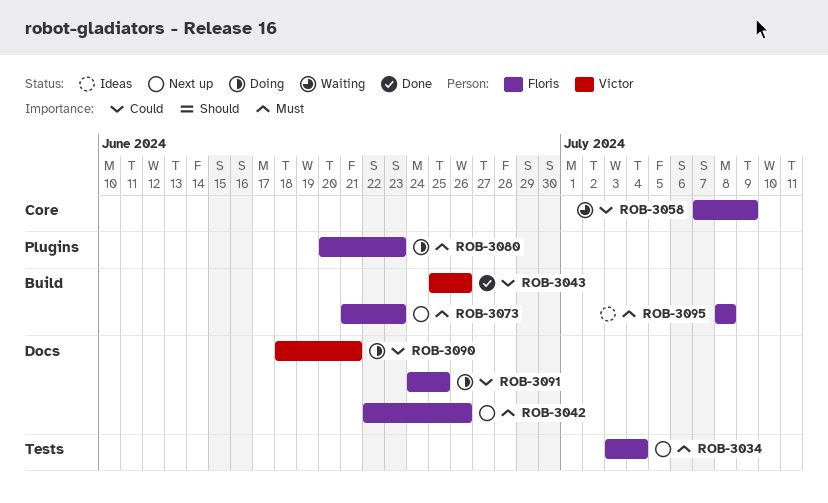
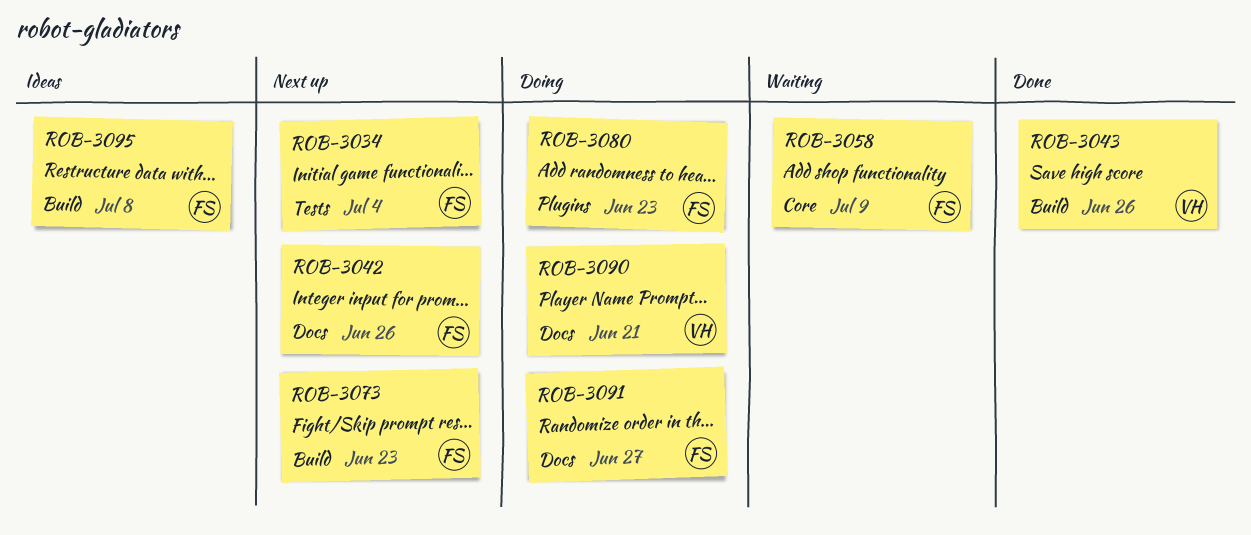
ROB-3091, due: Jun 25 -> Jun 27

